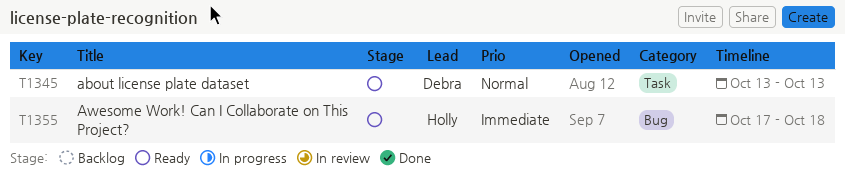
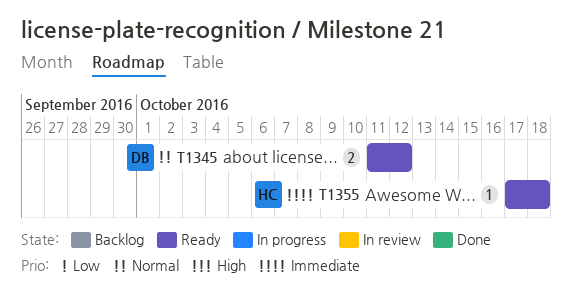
T1345, start: Oct 13 -> Oct 11
T1345, due: Oct 13 -> Oct 12

